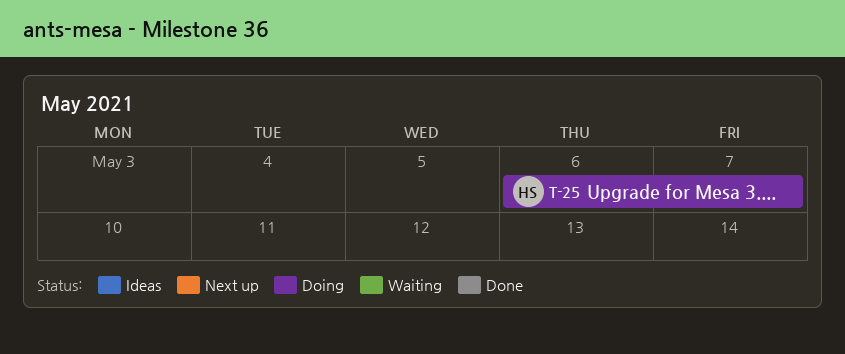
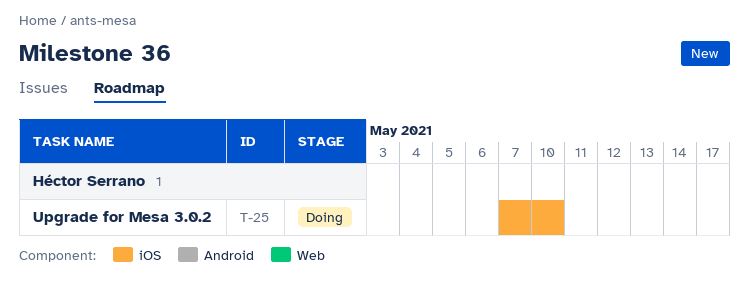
T-25, start: May 6 -> May 7
T-25, due: May 7 -> May 10

